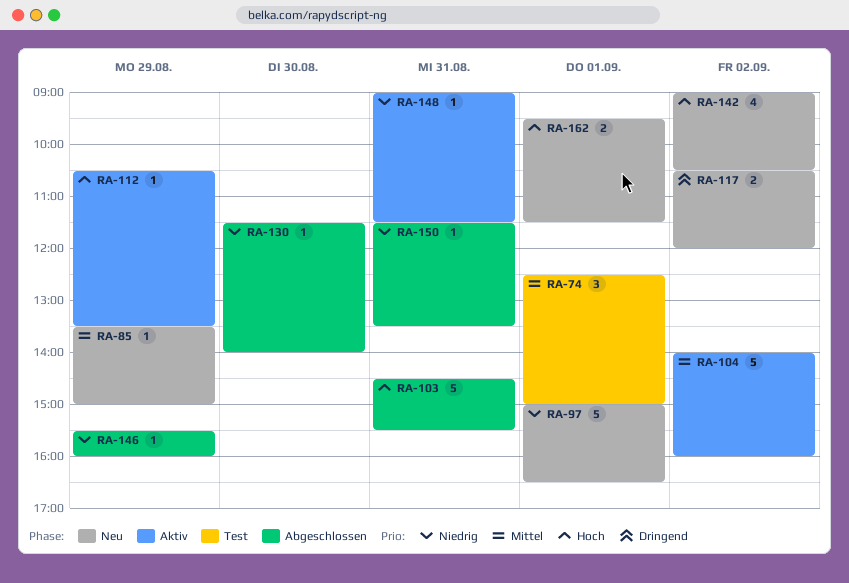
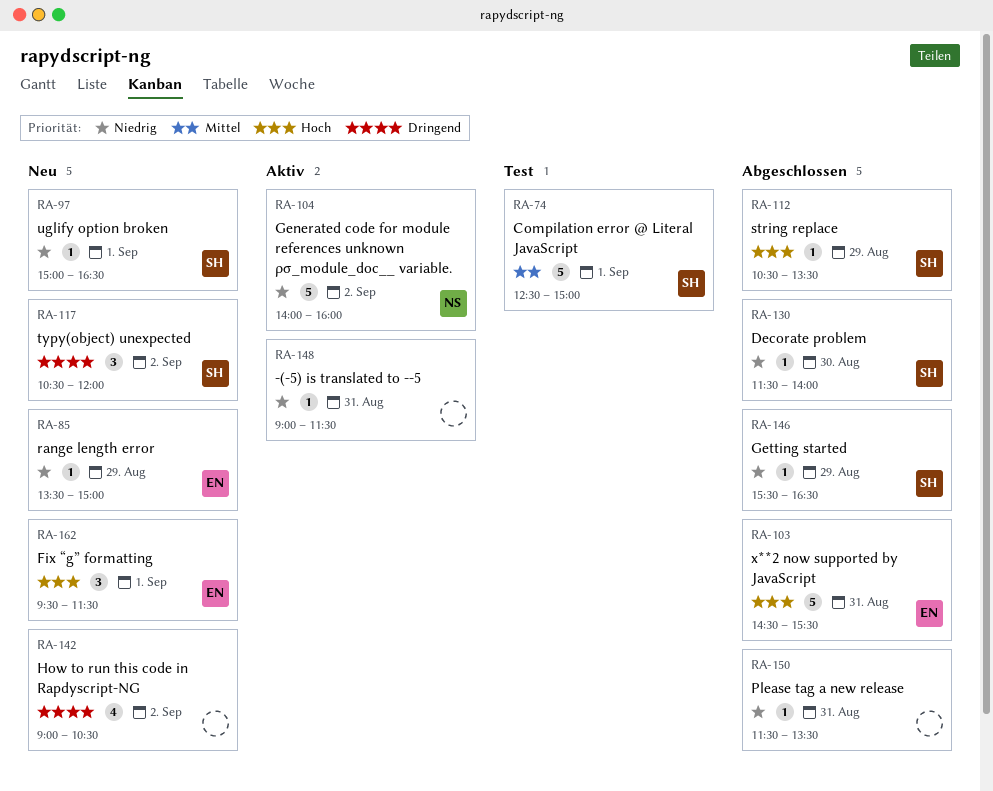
RA-74, estimate: 3 -> 5
RA-85, priority: Mittel -> Niedrig
RA-97, estimate: 5 -> 1
RA-104, priority: Mittel -> Niedrig
RA-112, status: Aktiv -> Abgeschlossen
RA-117, estimate: 2 -> 3
RA-142, priority: Hoch -> Dringend
RA-146, ends: 16:00 -> 16:30
RA-162, estimate: 2 -> 3

